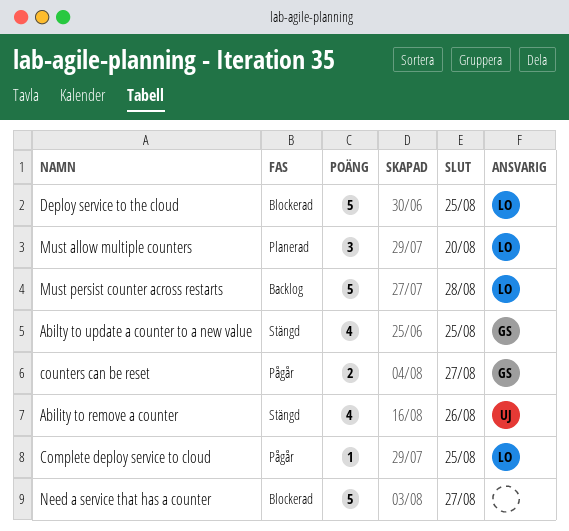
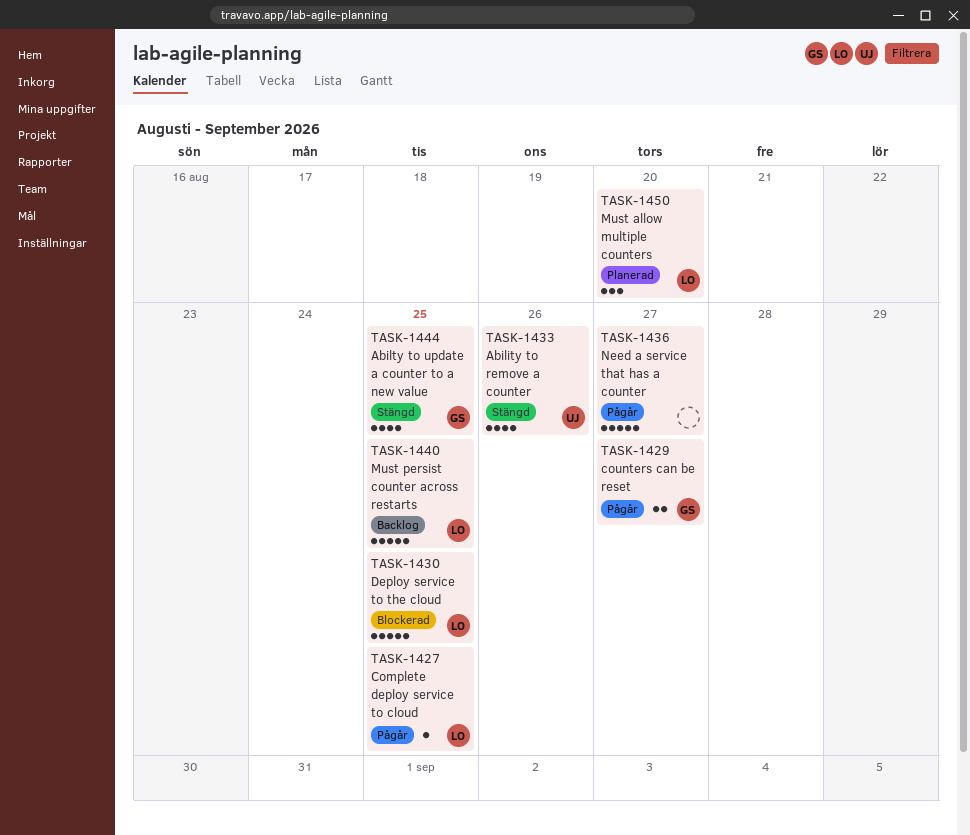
Must persist counter across restarts, due: Aug 28 -> Aug 25
Need a service that has a counter, status: Blockerad -> Pågår

